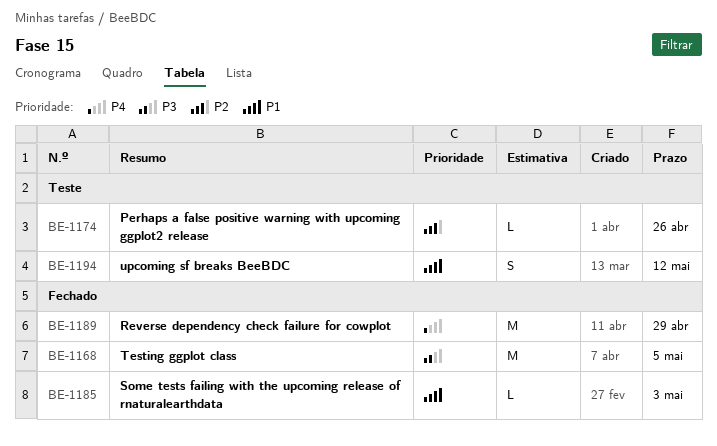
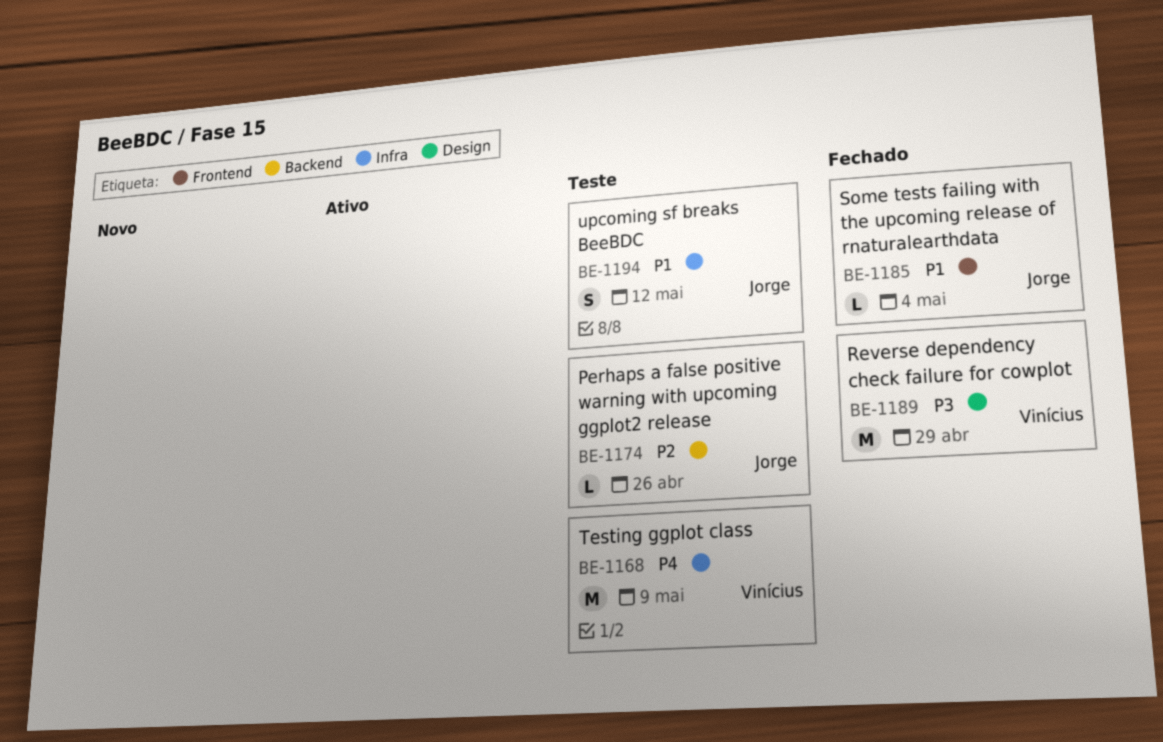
BE-1168, status: Fechado -> Teste
BE-1168, priority: P3 -> P4
BE-1168, due: May 5 -> May 9
BE-1185, due: May 3 -> May 4
BE-1189, priority: P4 -> P3

